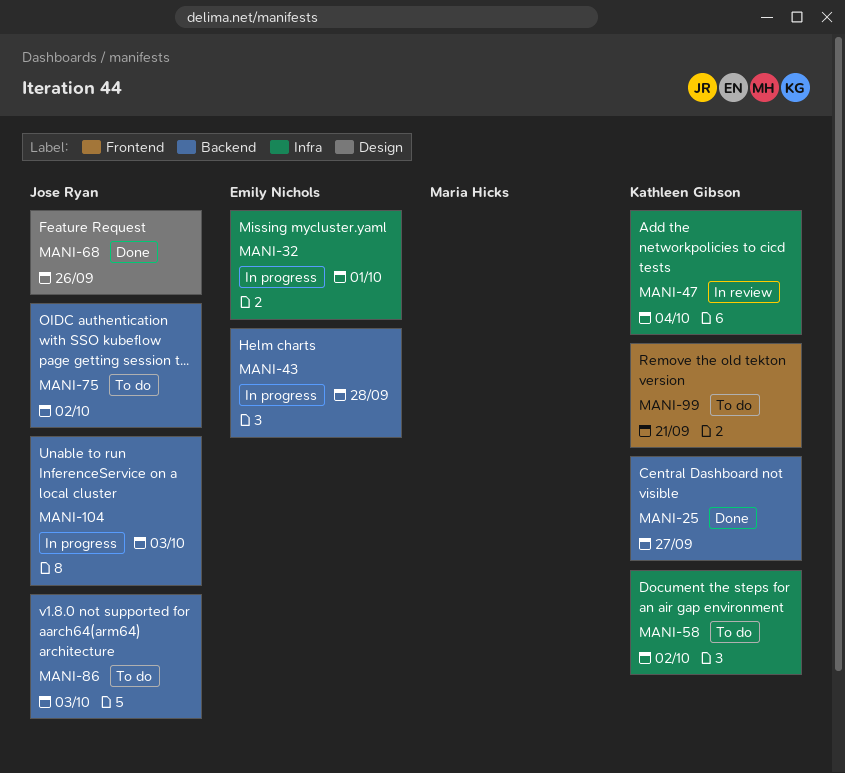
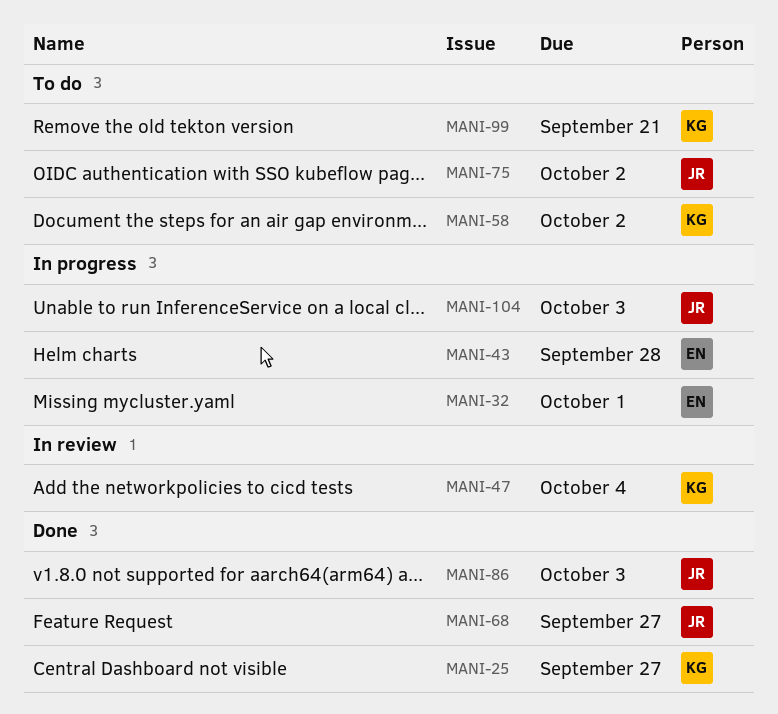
MANI-68, due: Sep 26 -> Sep 27
MANI-86, status: To do -> Done

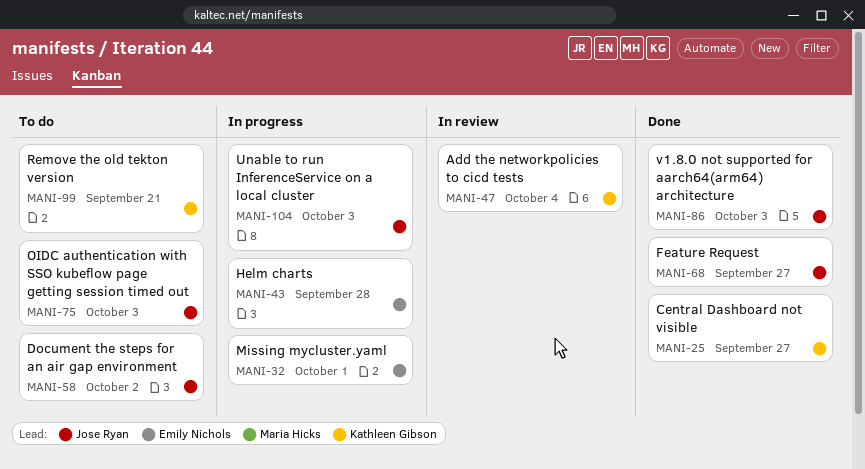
MANI-58, owner: Kathleen Gibson -> Jose Ryan
MANI-75, due: Oct 2 -> Oct 3

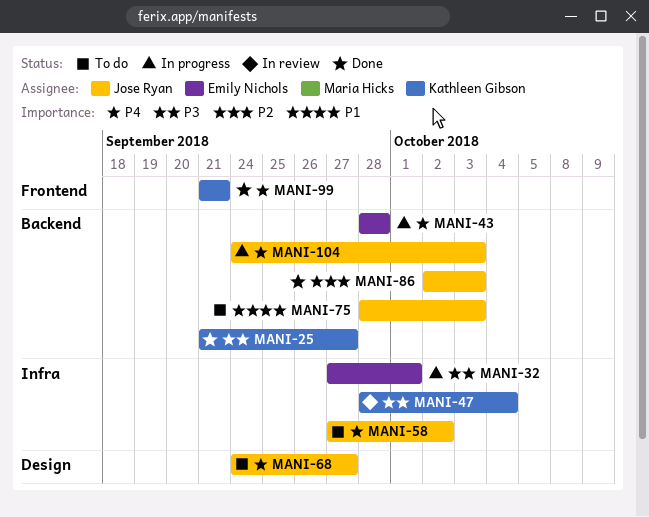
MANI-68, status: Done -> To do
MANI-99, status: To do -> Done

